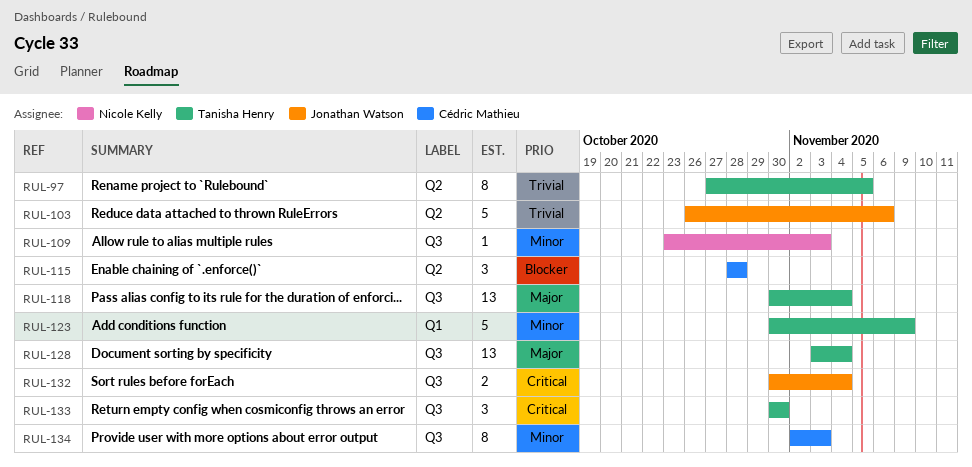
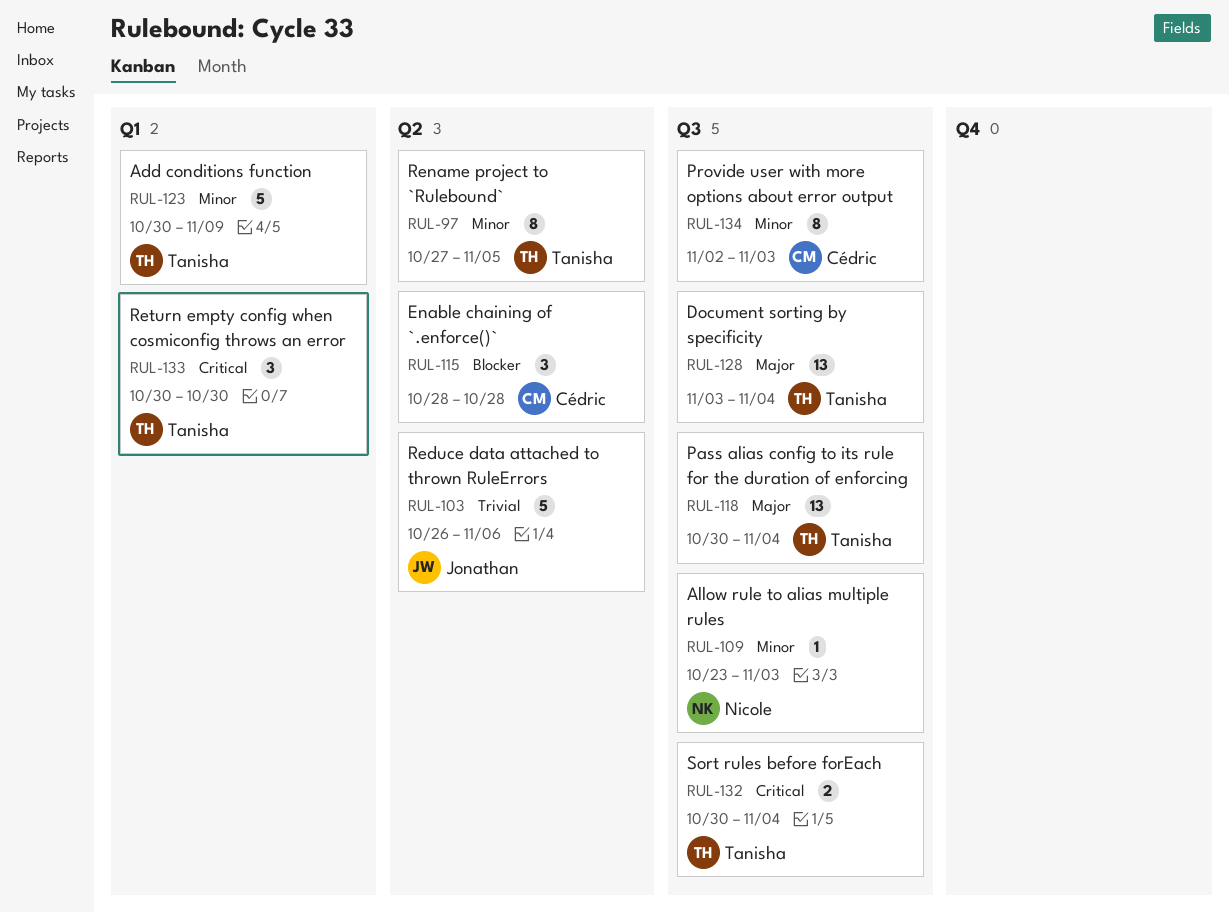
RUL-97, priority: Trivial -> Minor
RUL-132, owner: Jonathan Watson -> Tanisha Henry
RUL-133, label: Q3 -> Q1

